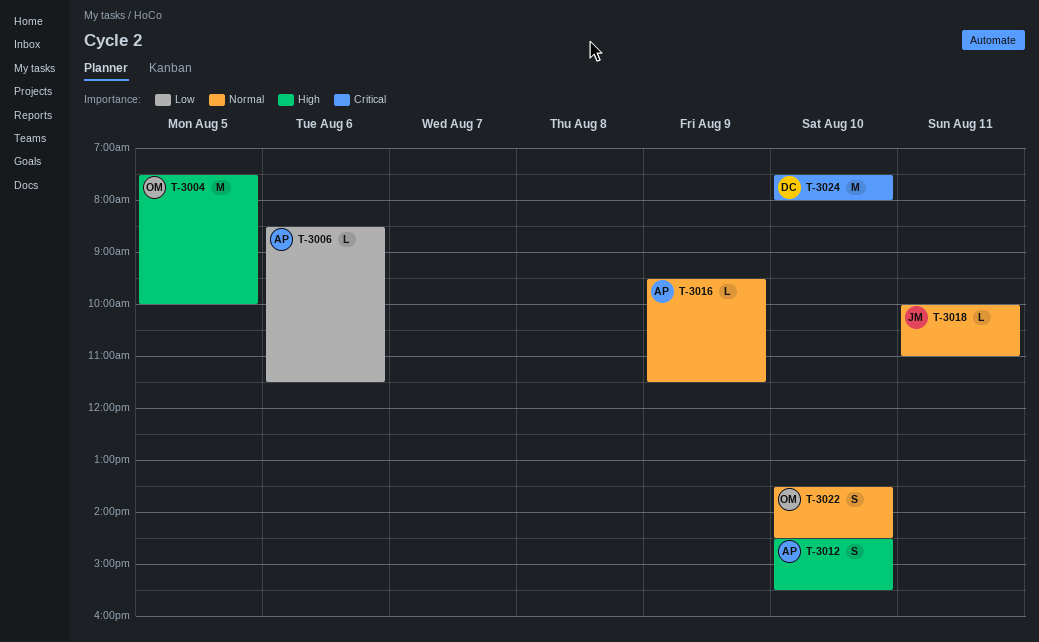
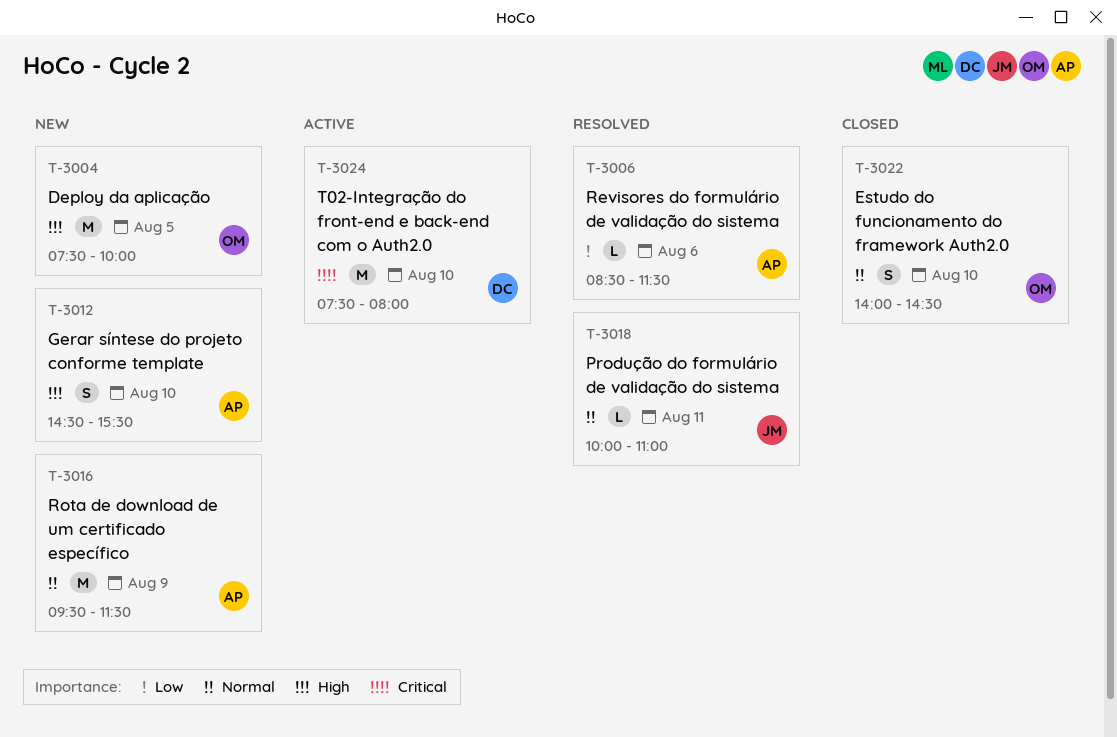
T-3016, estimate: L -> M
T-3022, begins: 13:30 -> 14:00

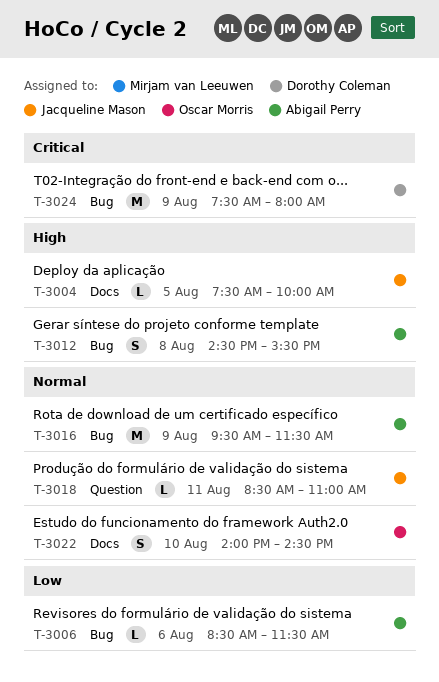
T-3004, owner: Oscar Morris -> Jacqueline Mason
T-3004, estimate: M -> L
T-3012, day: Aug 10 -> Aug 8
T-3018, begins: 10:00 -> 08:30
T-3024, day: Aug 10 -> Aug 9

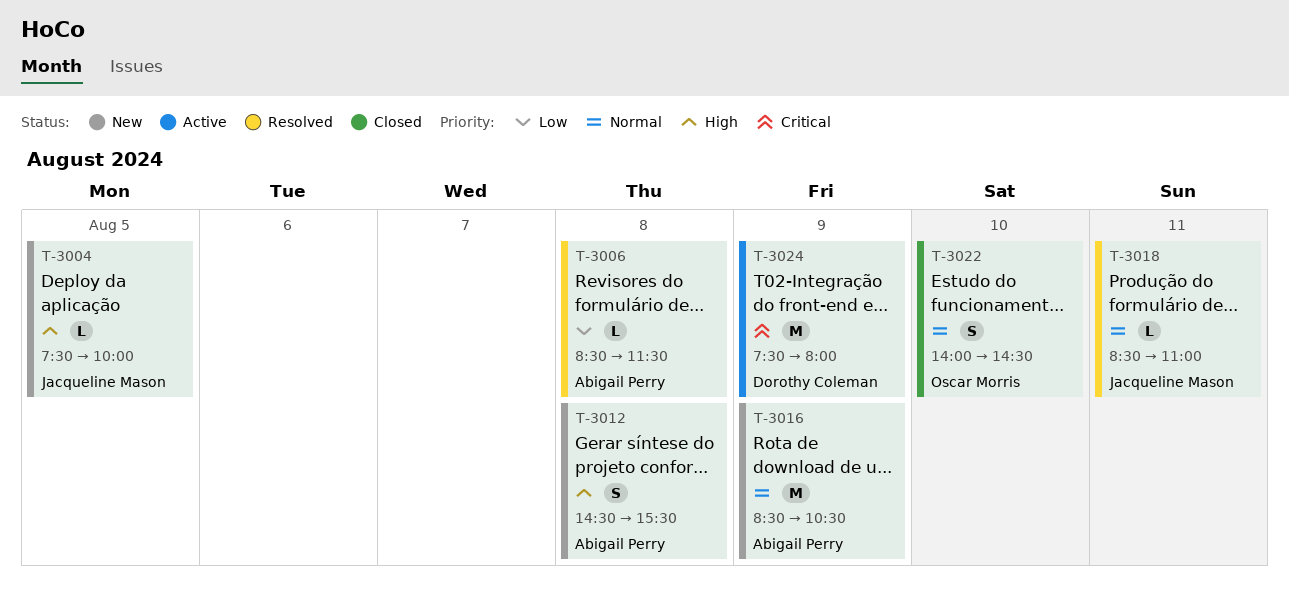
T-3006, day: Aug 6 -> Aug 8
T-3016, begins: 09:30 -> 08:30
T-3016, ends: 11:30 -> 10:30

